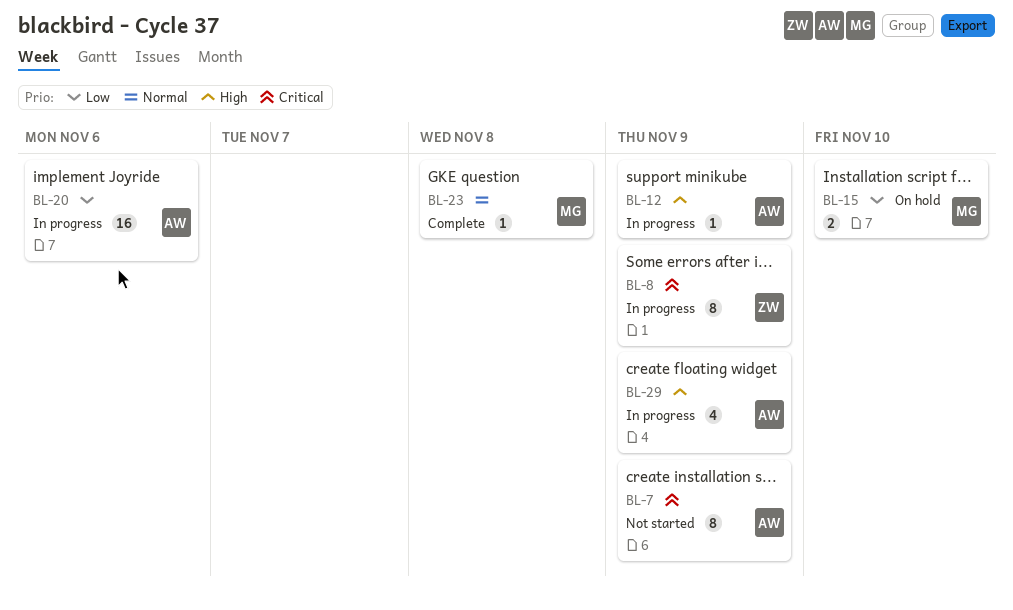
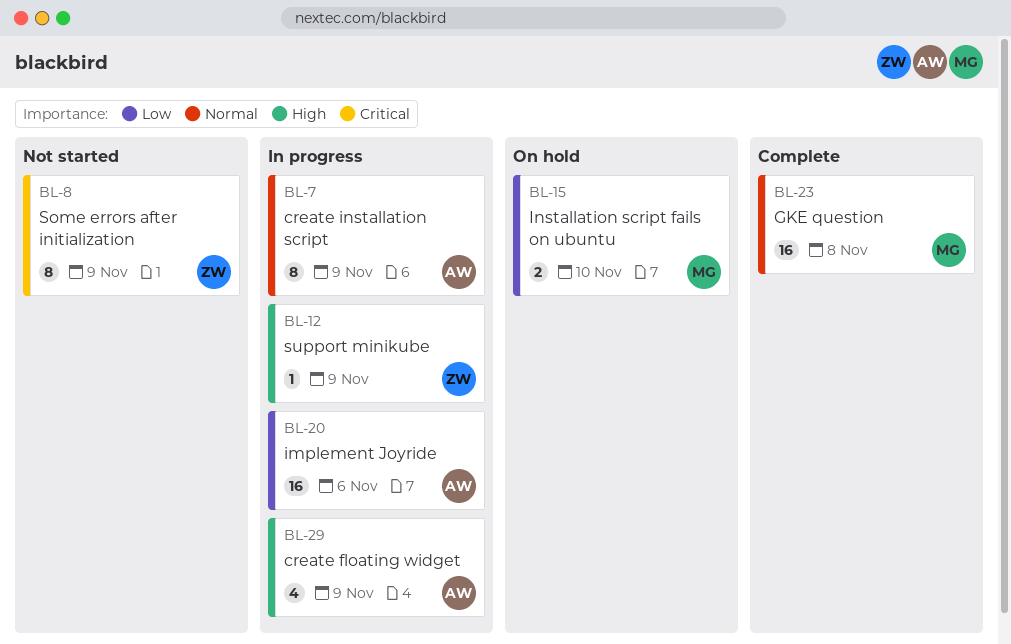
BL-7, status: Not started -> In progress
BL-7, priority: Critical -> Normal
BL-8, status: In progress -> Not started
BL-12, owner: AW -> ZW
BL-23, estimate: 1 -> 16

